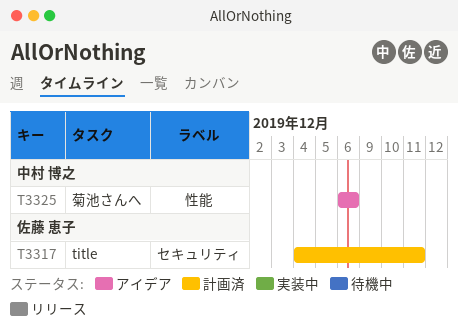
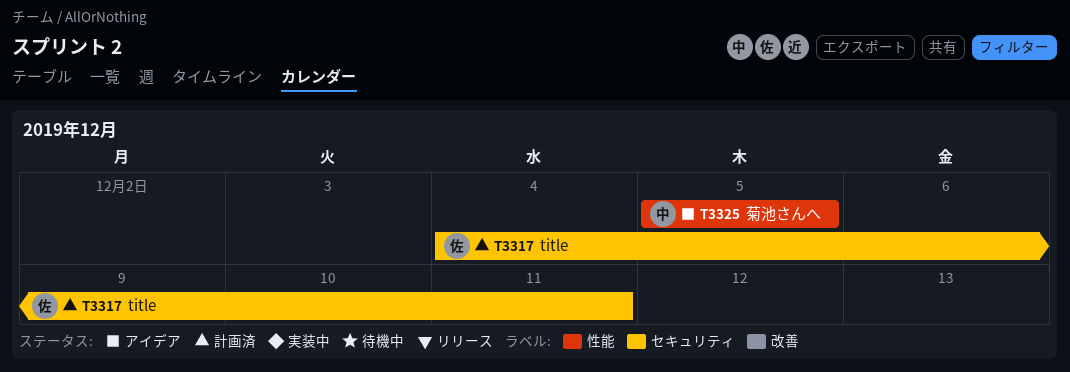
T3325, start: Dec 6 -> Dec 5
T3325, due: Dec 6 -> Dec 5

